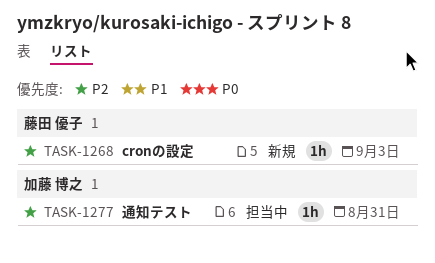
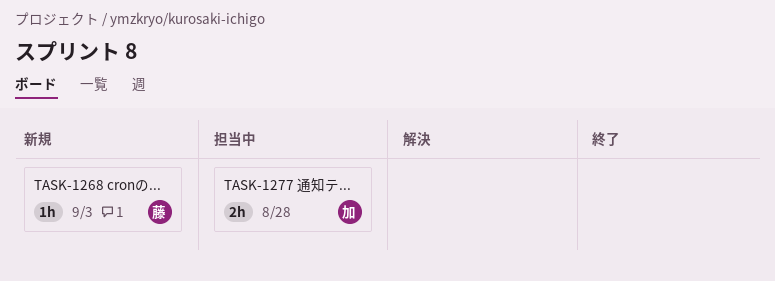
TASK-1277, estimate: 1h -> 2h
TASK-1277, due: Aug 31 -> Aug 28

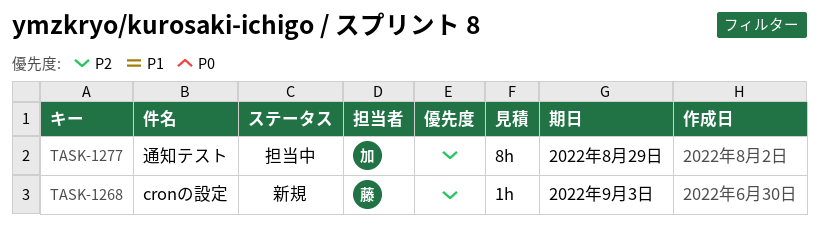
TASK-1277, estimate: 2h -> 8h
TASK-1277, due: Aug 28 -> Aug 29

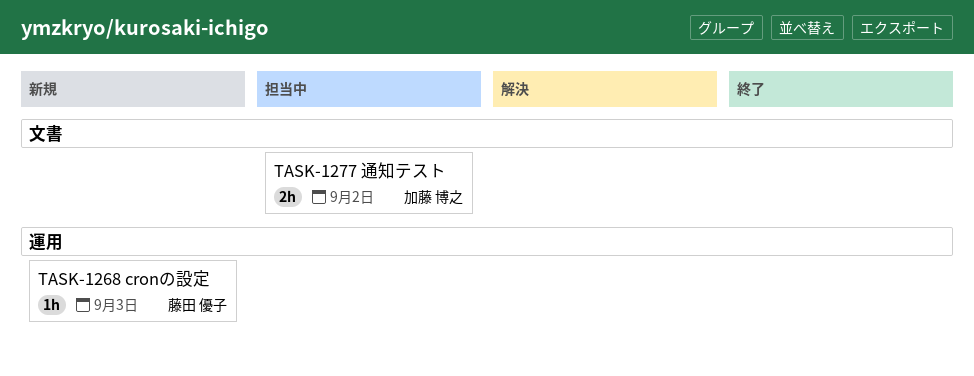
TASK-1277, estimate: 8h -> 2h
TASK-1277, due: Aug 29 -> Sep 2

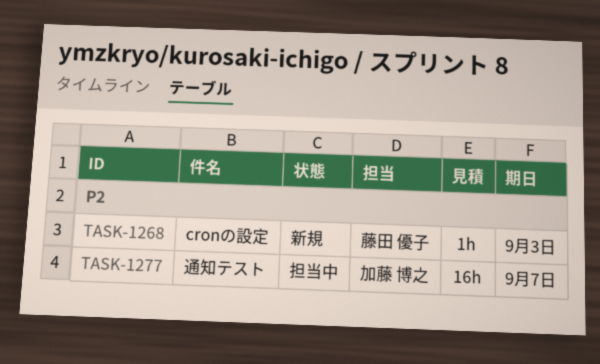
TASK-1277, estimate: 2h -> 16h
TASK-1277, due: Sep 2 -> Sep 7

